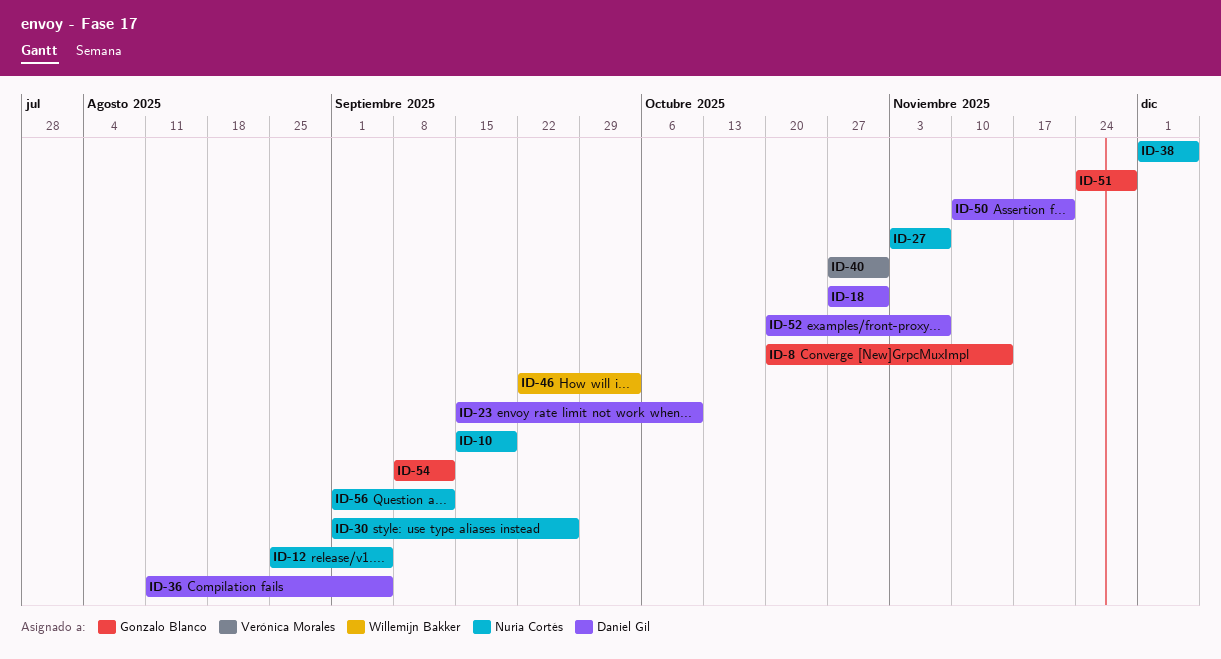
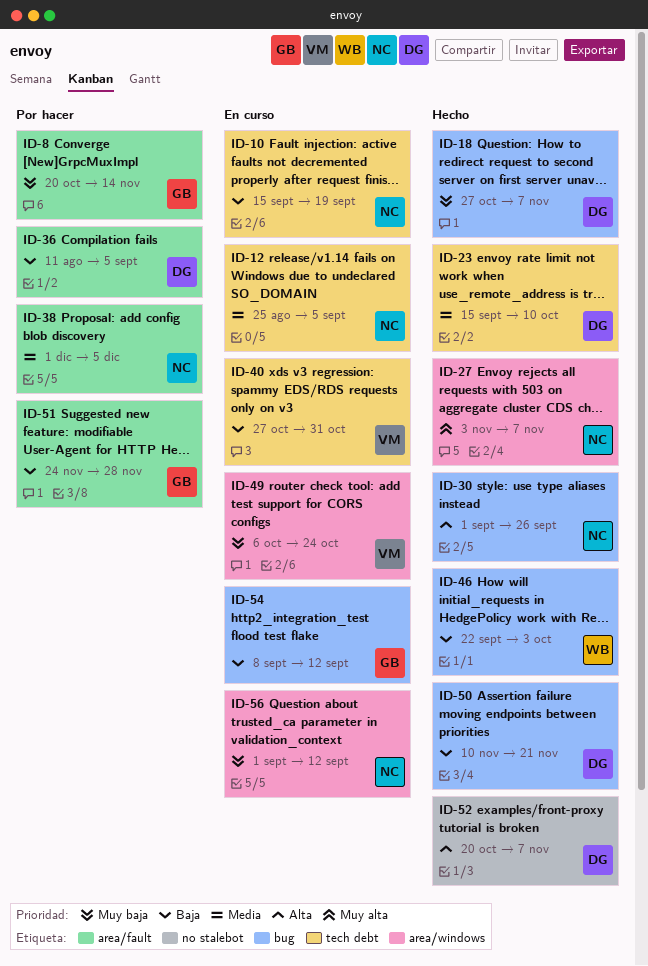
ID-18, due: Oct 31 -> Nov 7
ID-49: none -> present

